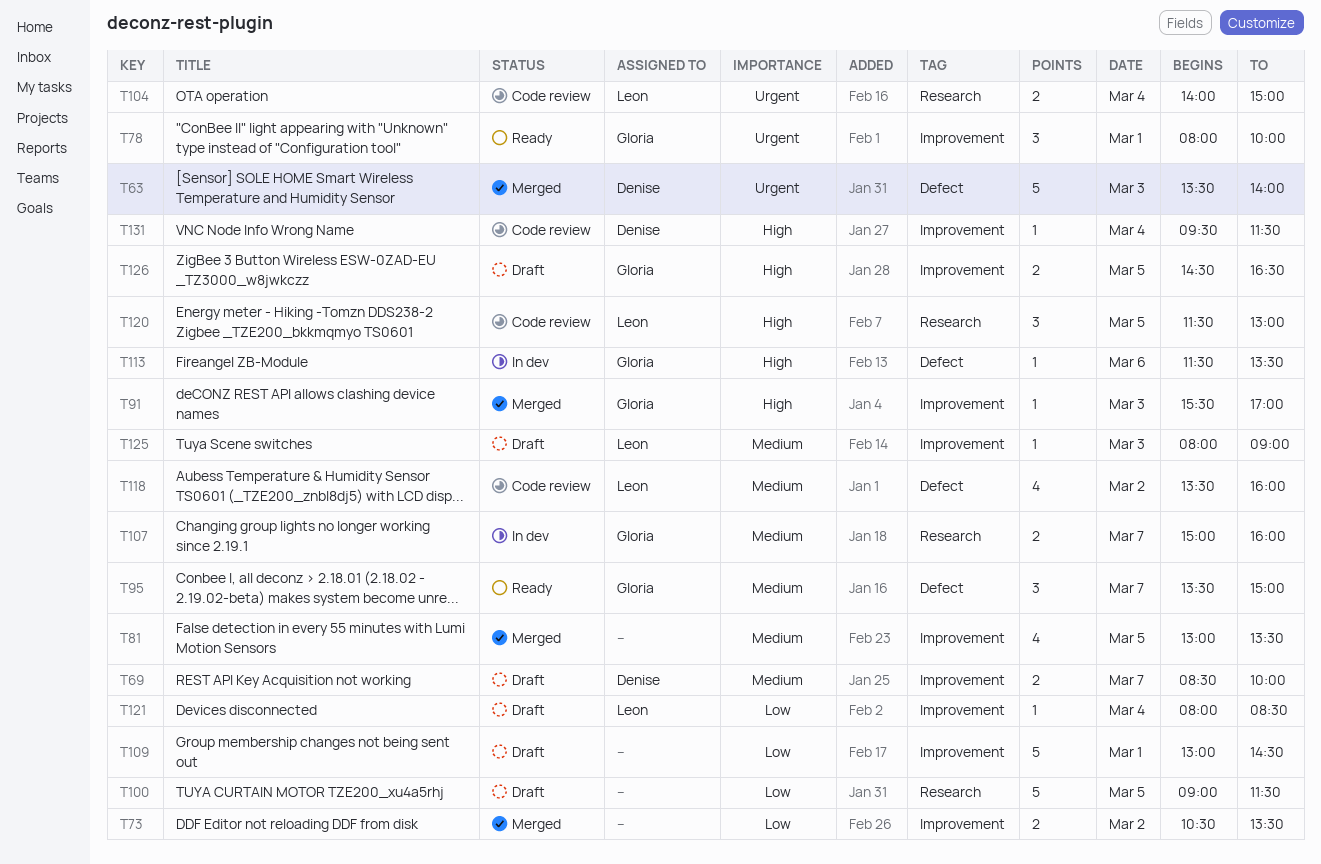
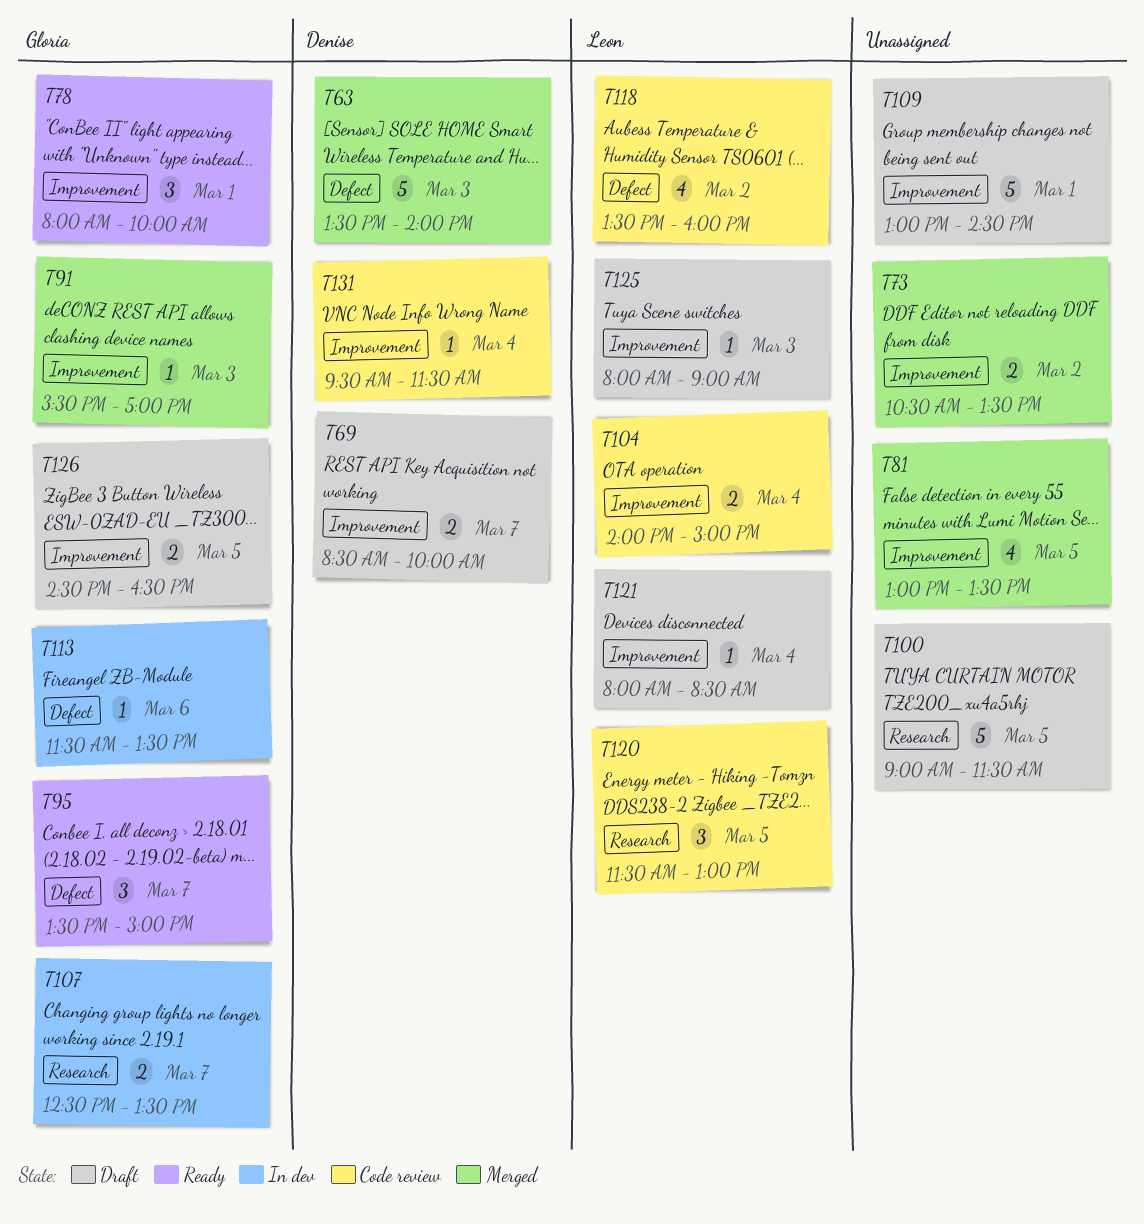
T104, label: Research -> Improvement
T107, begins: 15:00 -> 12:30
T107, ends: 16:00 -> 13:30

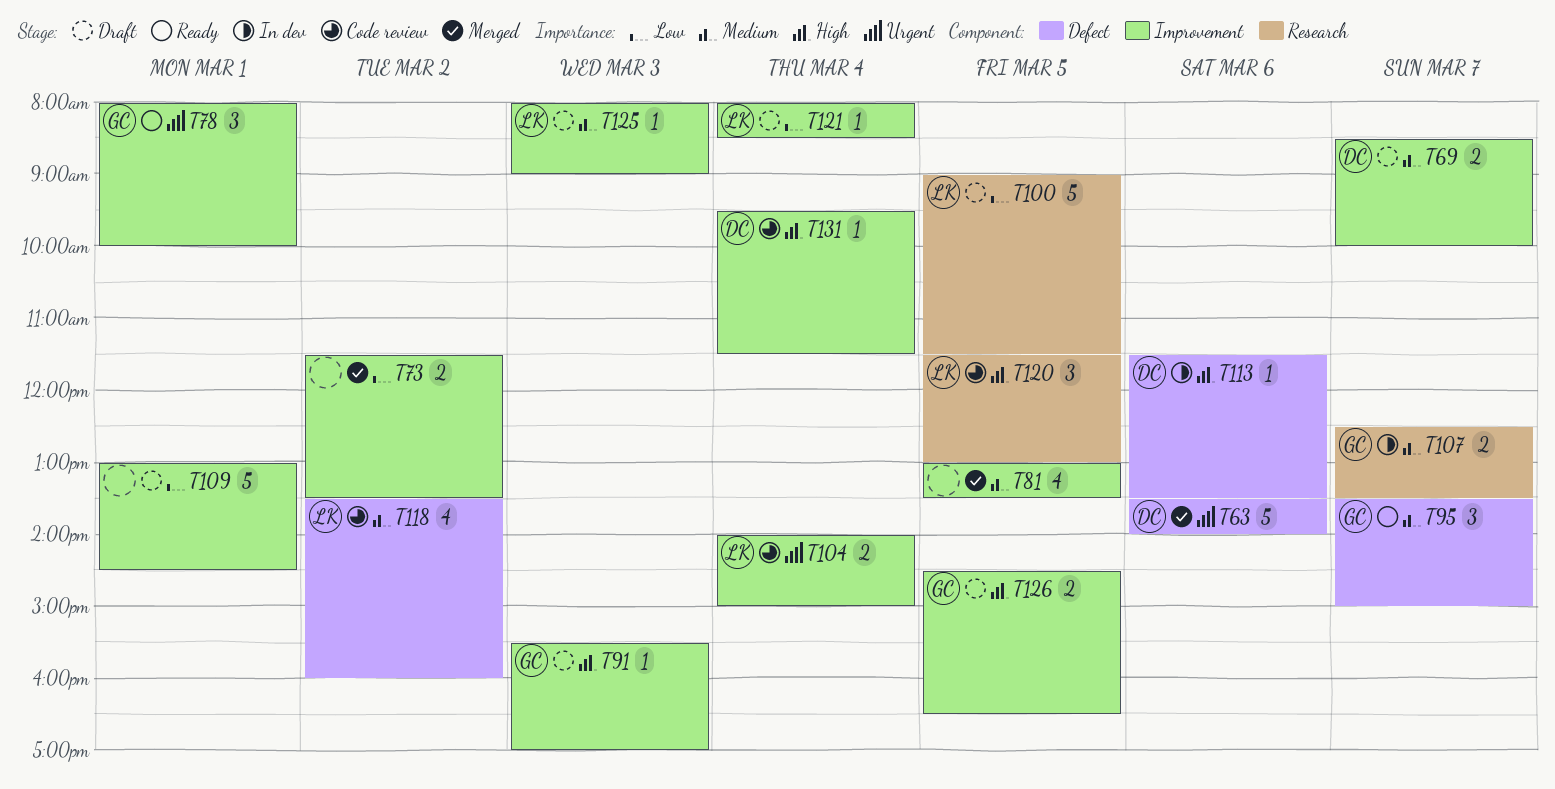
T63, day: Mar 3 -> Mar 6
T73, begins: 10:30 -> 11:30
T91, status: Merged -> Draft
T100, owner: none -> Leon
T113, owner: Gloria -> Denise

